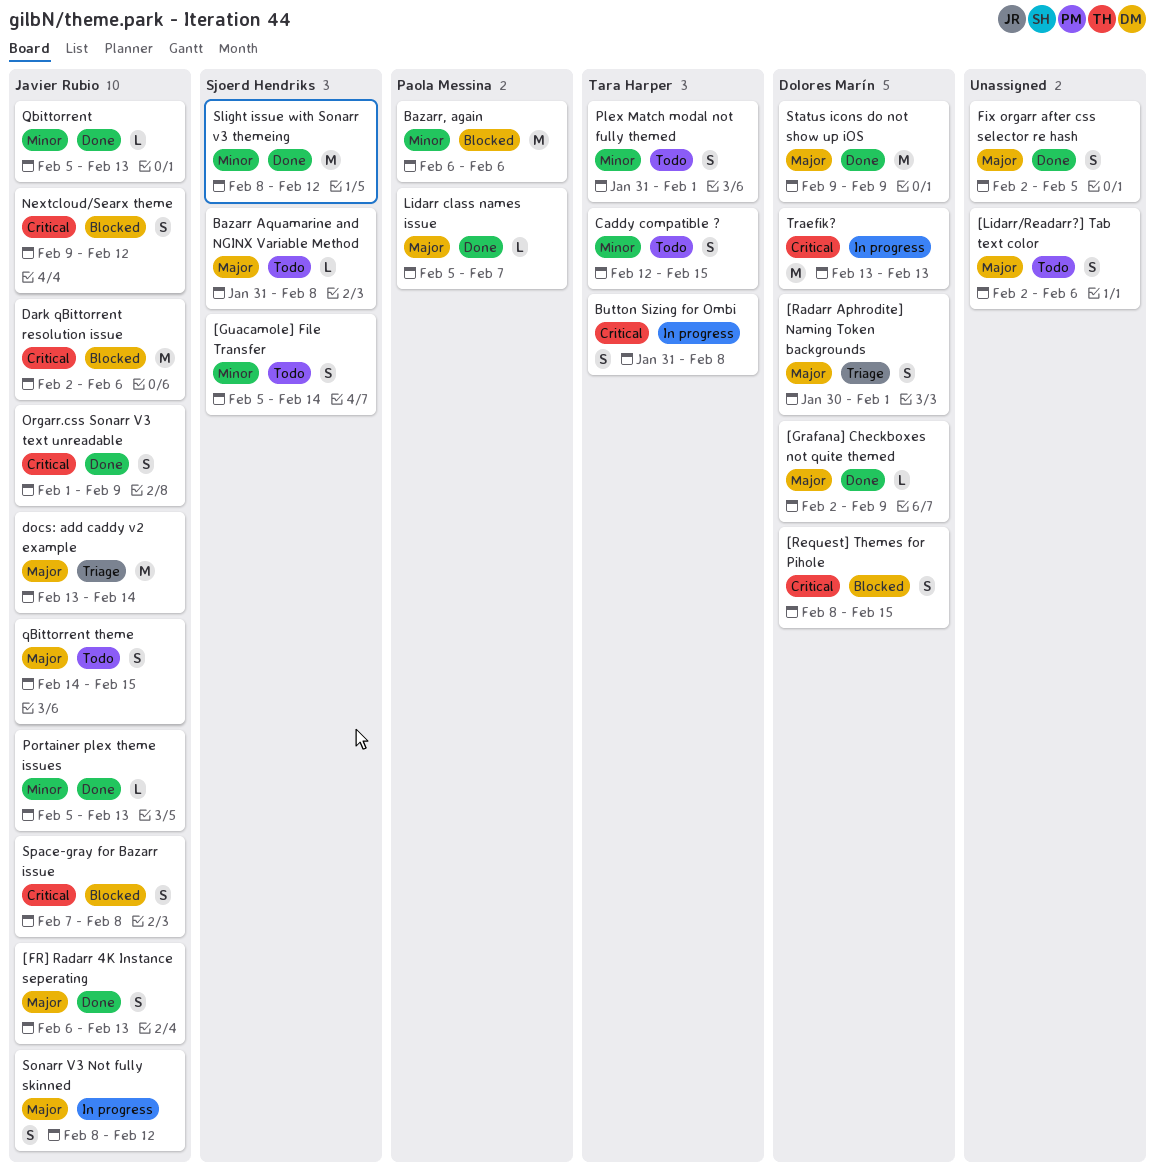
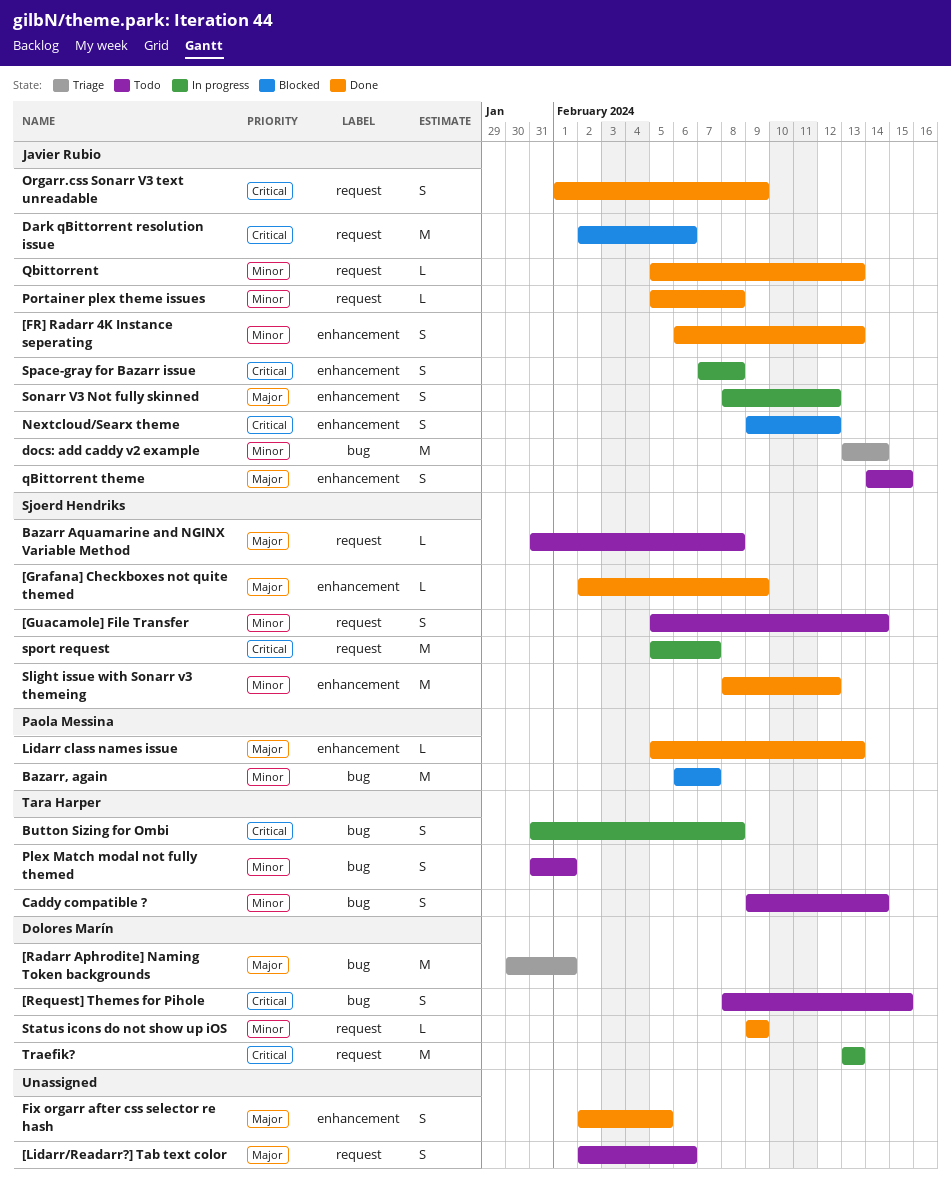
[FR] Radarr 4K Instance seperating, priority: Major -> Minor
[Grafana] Checkboxes not quite themed, owner: Dolores Marín -> Sjoerd Hendriks
[Radarr Aphrodite] Naming Token backgrounds, estimate: S -> M
[Request] Themes for Pihole, status: Blocked -> Todo
Bazarr, again, due: Feb 6 -> Feb 7
Caddy compatible ?, start: Feb 12 -> Feb 9
Caddy compatible ?, due: Feb 15 -> Feb 14
docs: add caddy v2 example, priority: Major -> Minor
Lidarr class names issue, due: Feb 7 -> Feb 13
Portainer plex theme issues, due: Feb 13 -> Feb 8
Space-gray for Bazarr issue, status: Blocked -> In progress
sport request: none -> present
Status icons do not show up iOS, priority: Major -> Minor
Status icons do not show up iOS, estimate: M -> L

